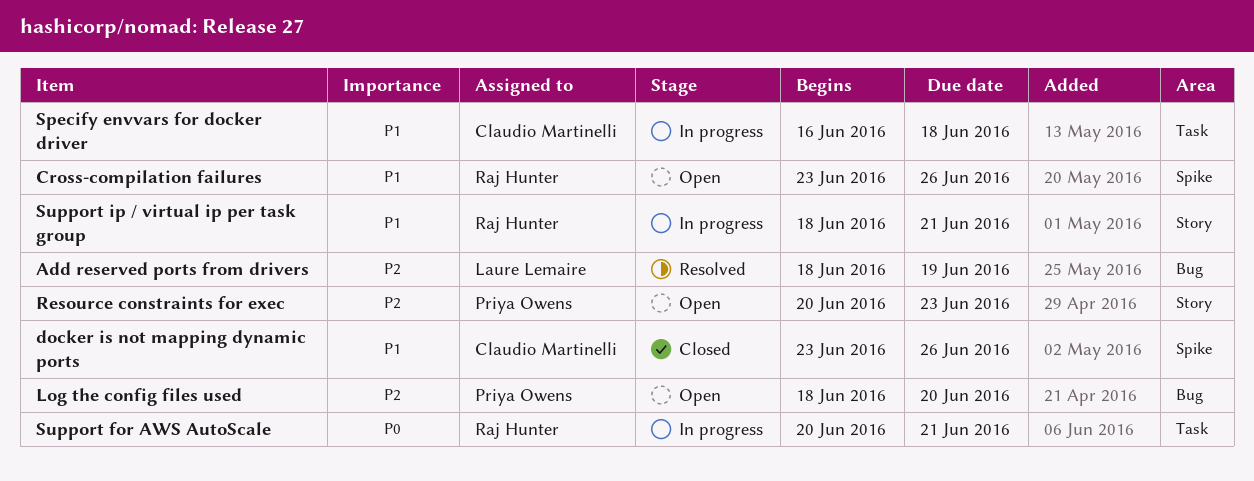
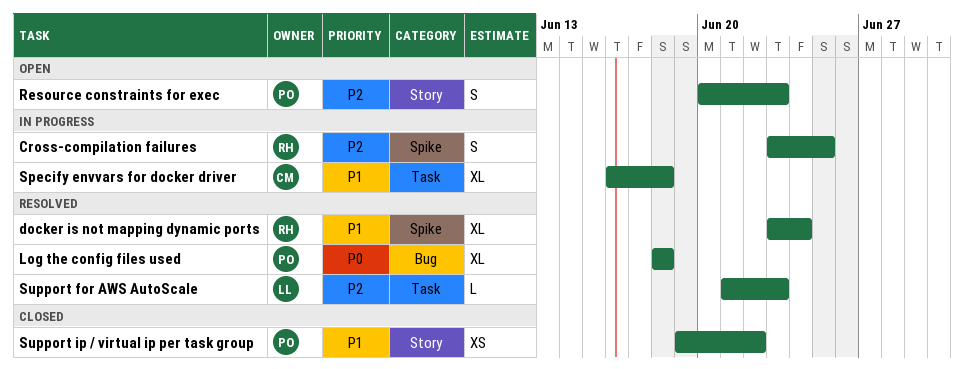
Add reserved ports from drivers: present -> none
Cross-compilation failures, status: Open -> In progress
Cross-compilation failures, priority: P1 -> P2
Cross-compilation failures, due: Jun 26 -> Jun 25
docker is not mapping dynamic ports, status: Closed -> Resolved
docker is not mapping dynamic ports, owner: Claudio Martinelli -> Raj Hunter
docker is not mapping dynamic ports, due: Jun 26 -> Jun 24
Log the config files used, status: Open -> Resolved
Log the config files used, priority: P2 -> P0
Log the config files used, due: Jun 20 -> Jun 18
Support for AWS AutoScale, status: In progress -> Resolved
Support for AWS AutoScale, owner: Raj Hunter -> Laure Lemaire
Support for AWS AutoScale, priority: P0 -> P2
Support for AWS AutoScale, start: Jun 20 -> Jun 21
Support for AWS AutoScale, due: Jun 21 -> Jun 23
Support ip / virtual ip per task group, status: In progress -> Closed
Support ip / virtual ip per task group, owner: Raj Hunter -> Priya Owens
Support ip / virtual ip per task group, start: Jun 18 -> Jun 19
Support ip / virtual ip per task group, due: Jun 21 -> Jun 22

